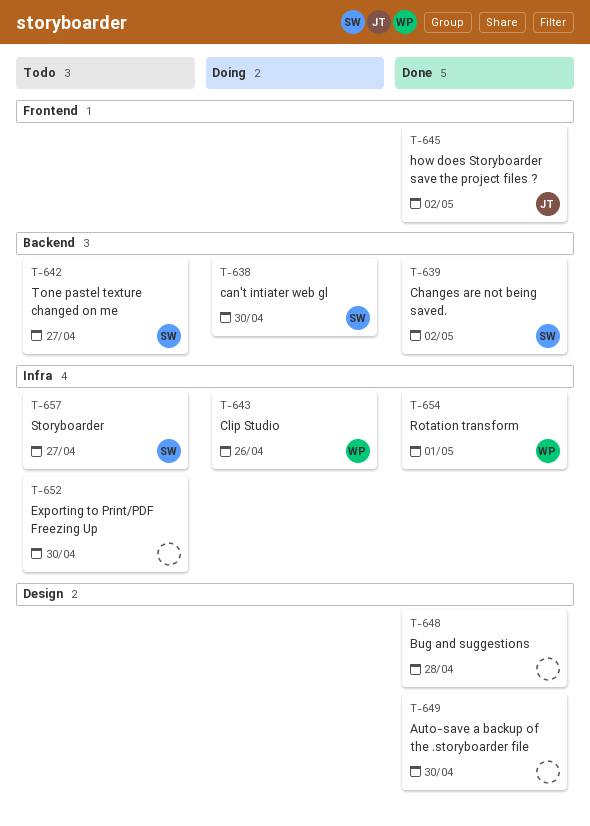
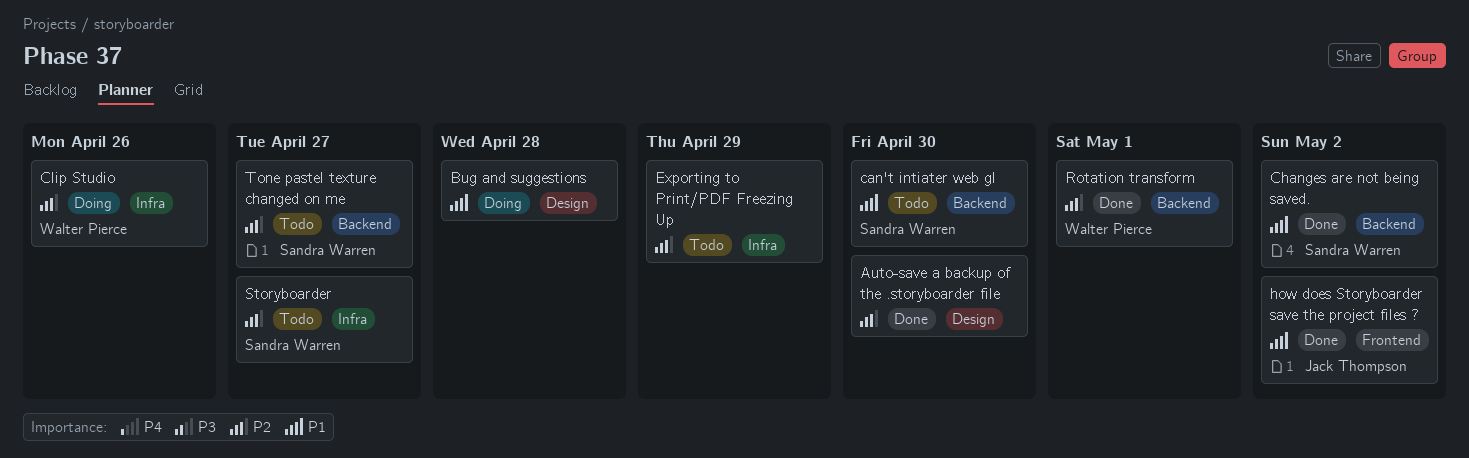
Bug and suggestions, status: Done -> Doing
can't intiater web gl, status: Doing -> Todo
Exporting to Print/PDF Freezing Up, due: Apr 30 -> Apr 29
Rotation transform, label: Infra -> Backend

